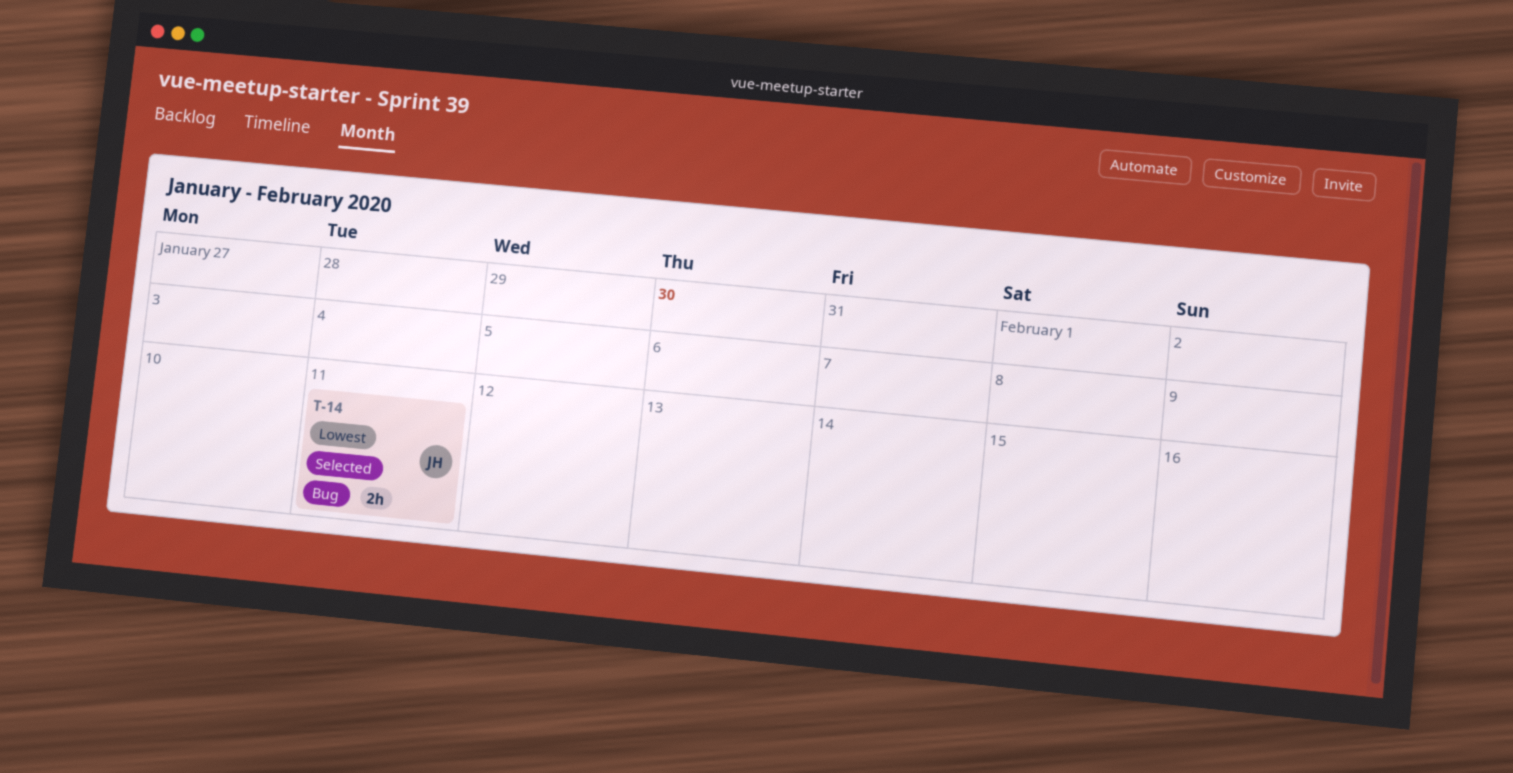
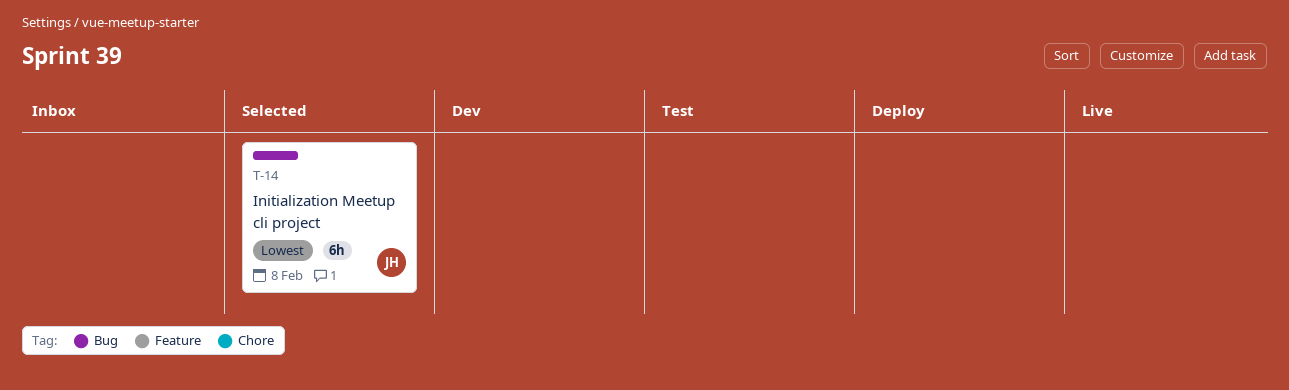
T-14, estimate: 2h -> 6h
T-14, due: Feb 11 -> Feb 8

